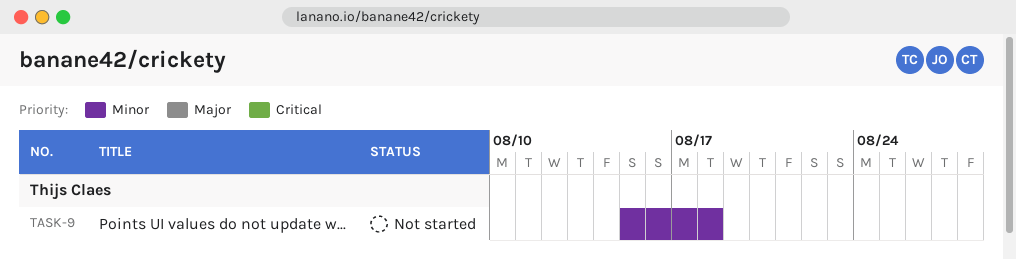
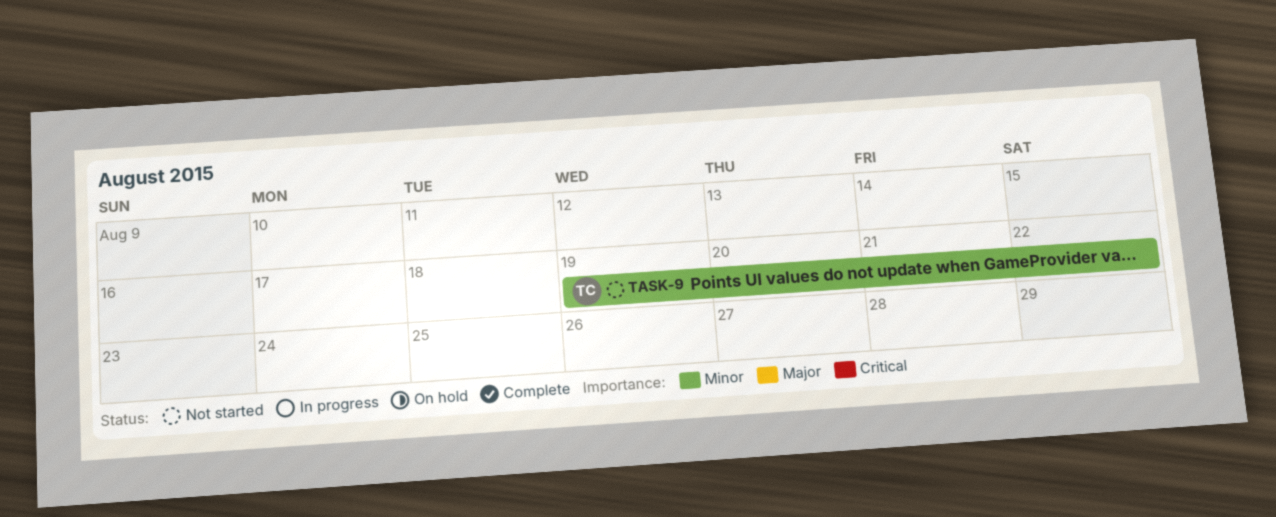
TASK-9, start: Aug 15 -> Aug 19
TASK-9, due: Aug 18 -> Aug 22

